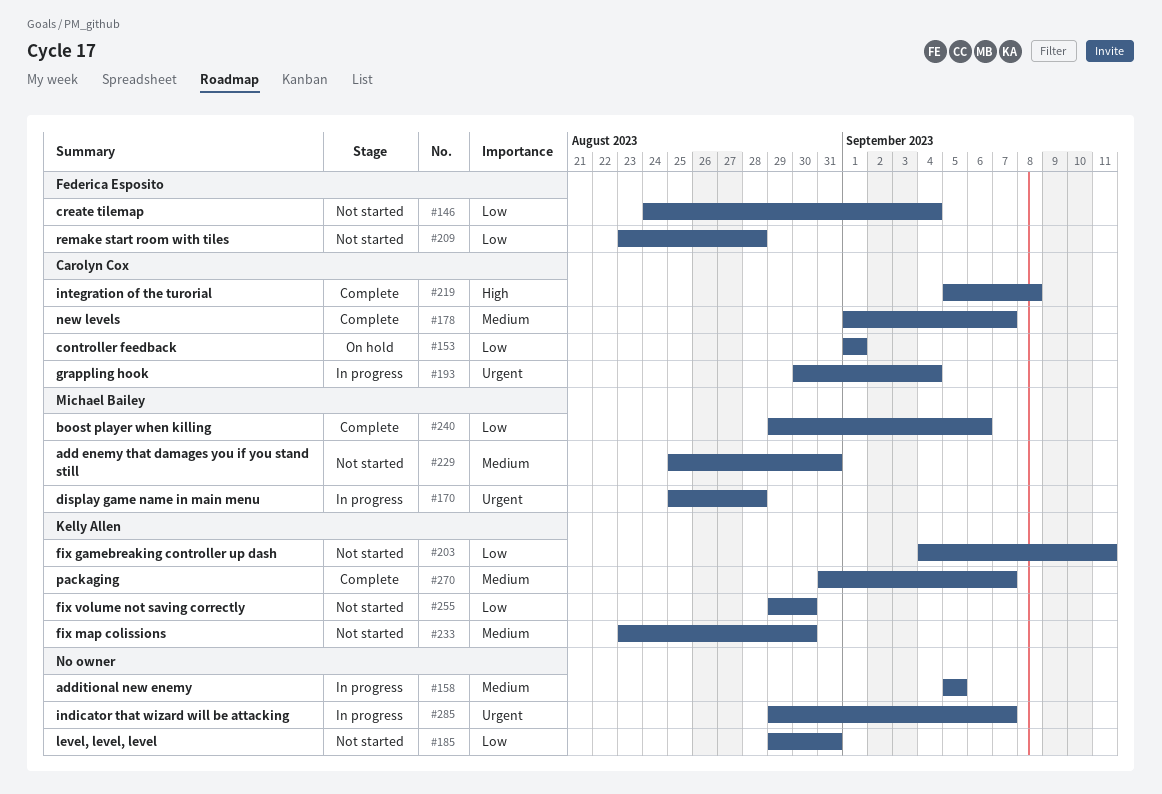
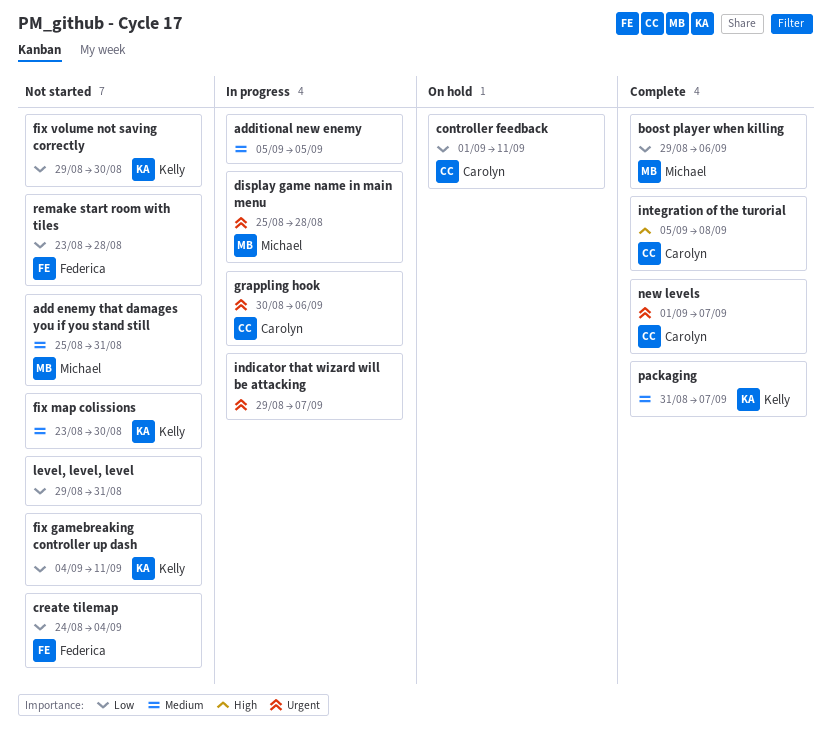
controller feedback, due: Sep 1 -> Sep 11
grappling hook, due: Sep 4 -> Sep 6
new levels, priority: Medium -> Urgent

